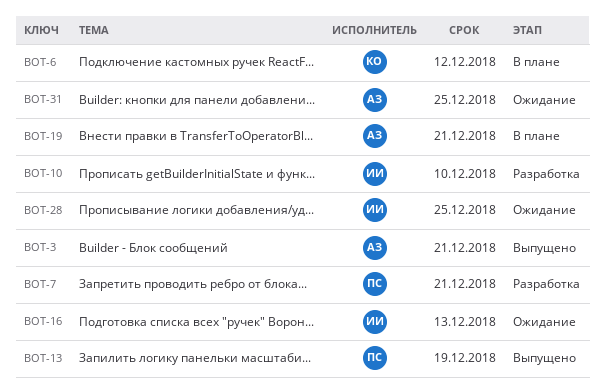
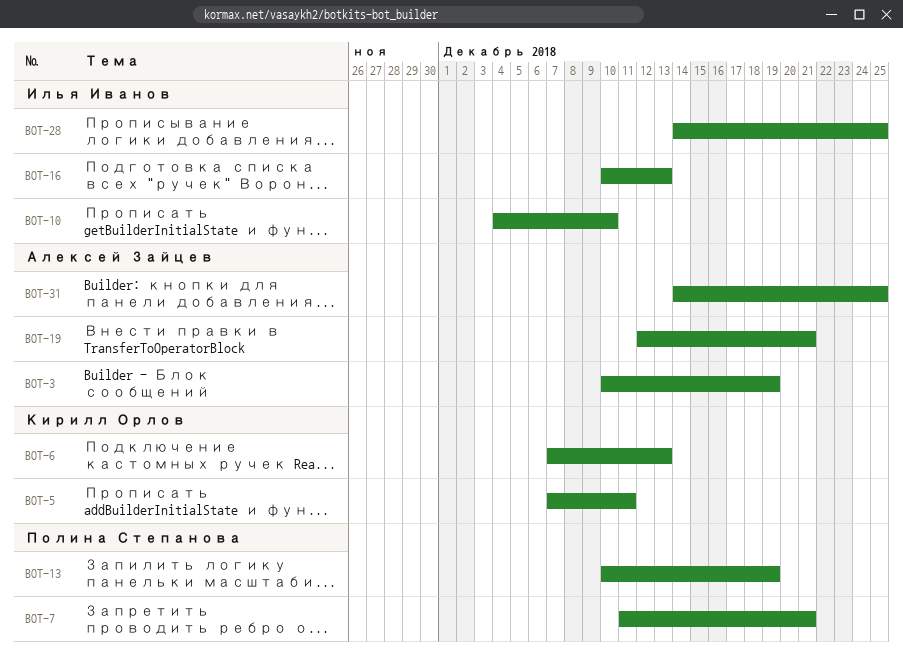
BOT-3, due: Dec 21 -> Dec 19
BOT-5: none -> present
BOT-6, due: Dec 12 -> Dec 13

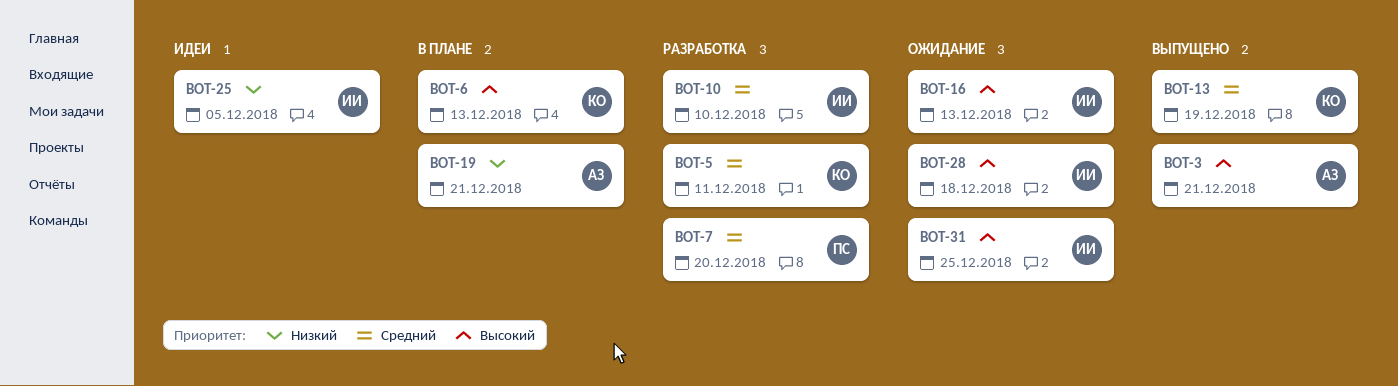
BOT-3, due: Dec 19 -> Dec 21
BOT-7, due: Dec 21 -> Dec 20
BOT-13, owner: Полина Степанова -> Кирилл Орлов
BOT-25: none -> present
BOT-28, due: Dec 25 -> Dec 18
BOT-31, owner: Алексей Зайцев -> Илья Иванов

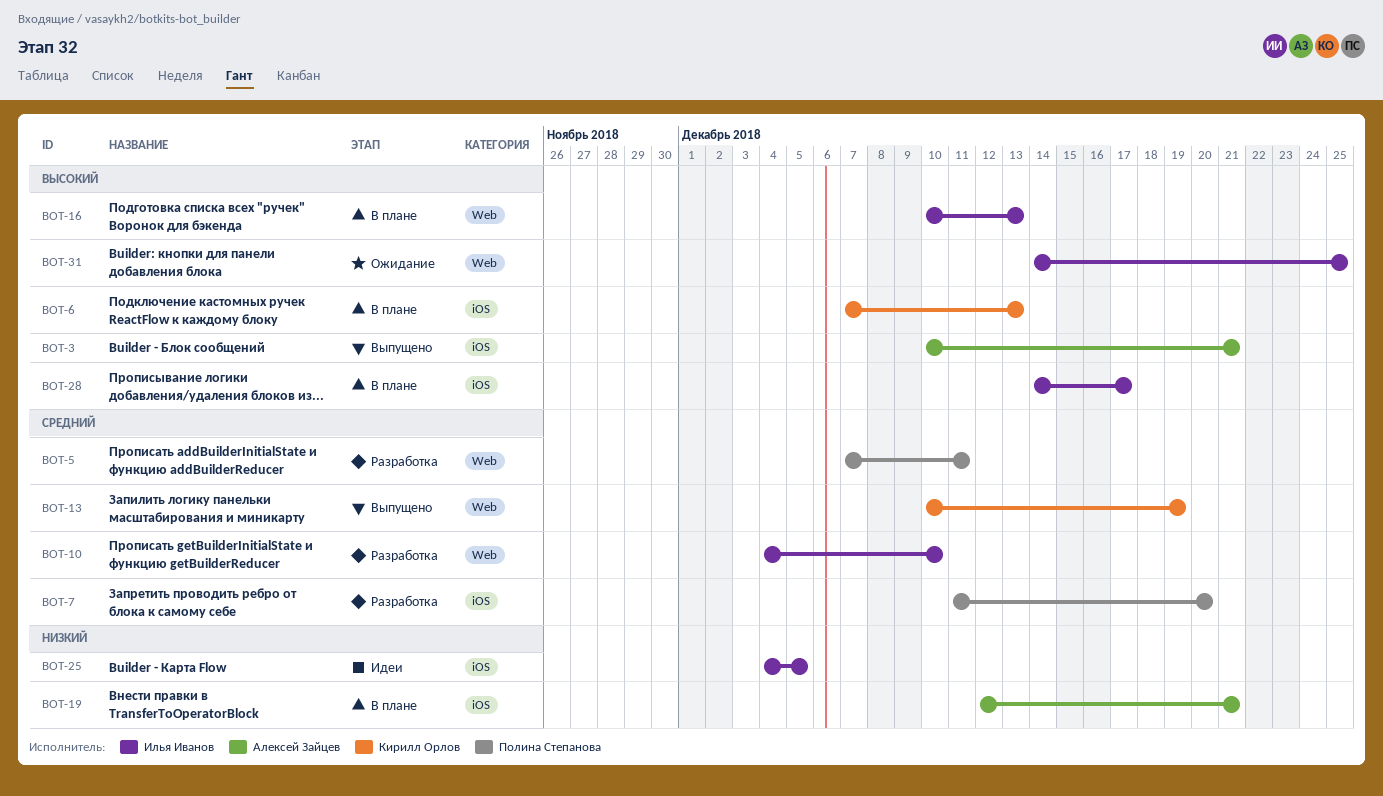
BOT-5, owner: Кирилл Орлов -> Полина Степанова
BOT-16, status: Ожидание -> В плане
BOT-28, status: Ожидание -> В плане
BOT-28, due: Dec 18 -> Dec 17

